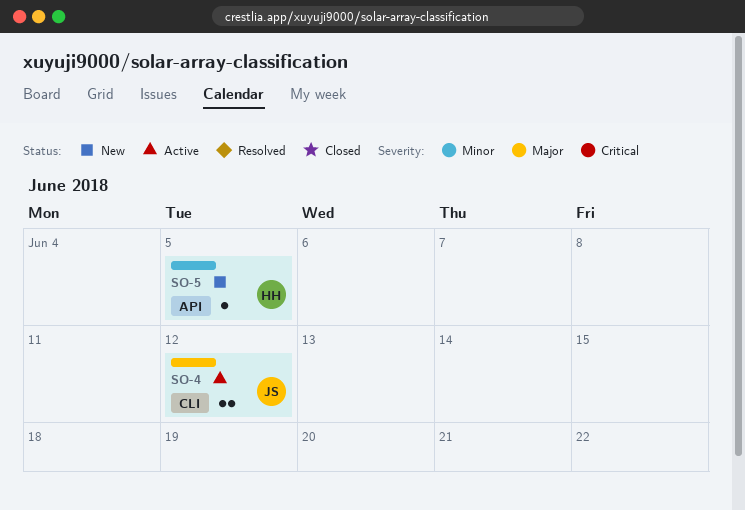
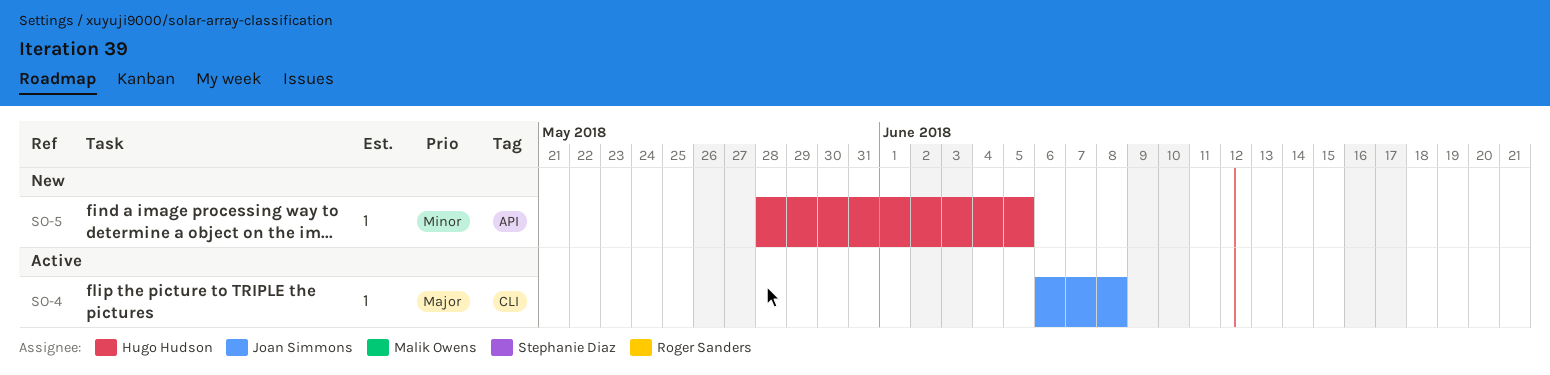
SO-4, estimate: 2 -> 1
SO-4, due: Jun 12 -> Jun 8

